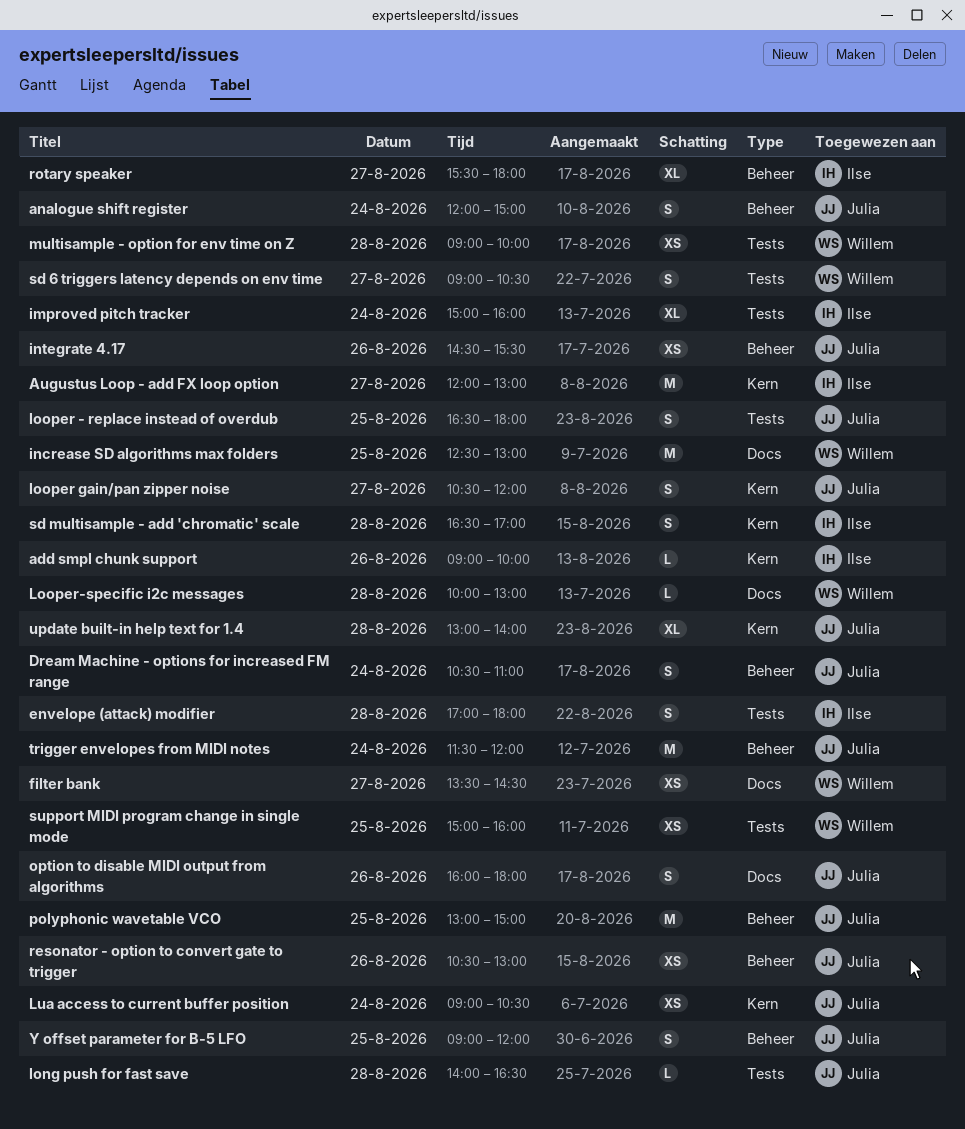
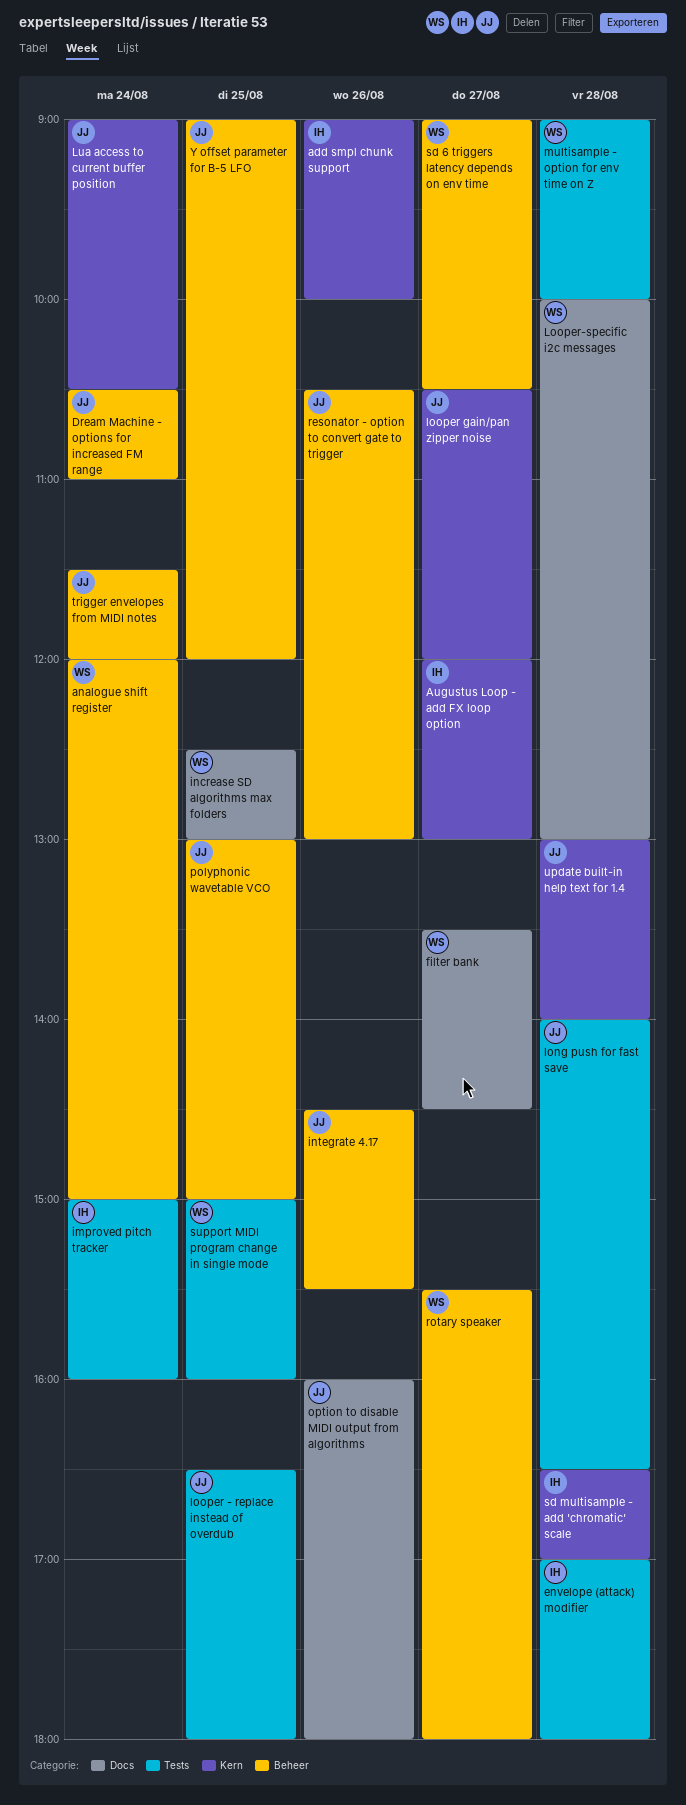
analogue shift register, owner: Julia -> Willem
rotary speaker, owner: Ilse -> Willem
sd 6 triggers latency depends on env time, label: Tests -> Beheer

